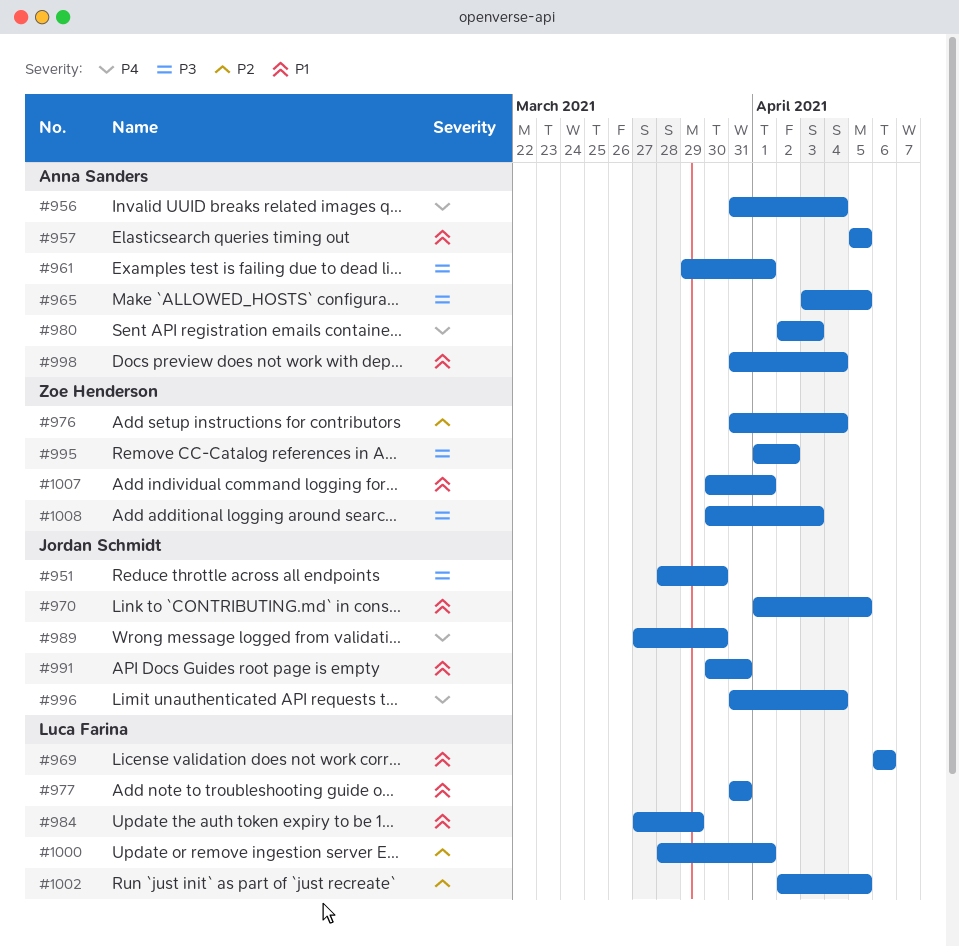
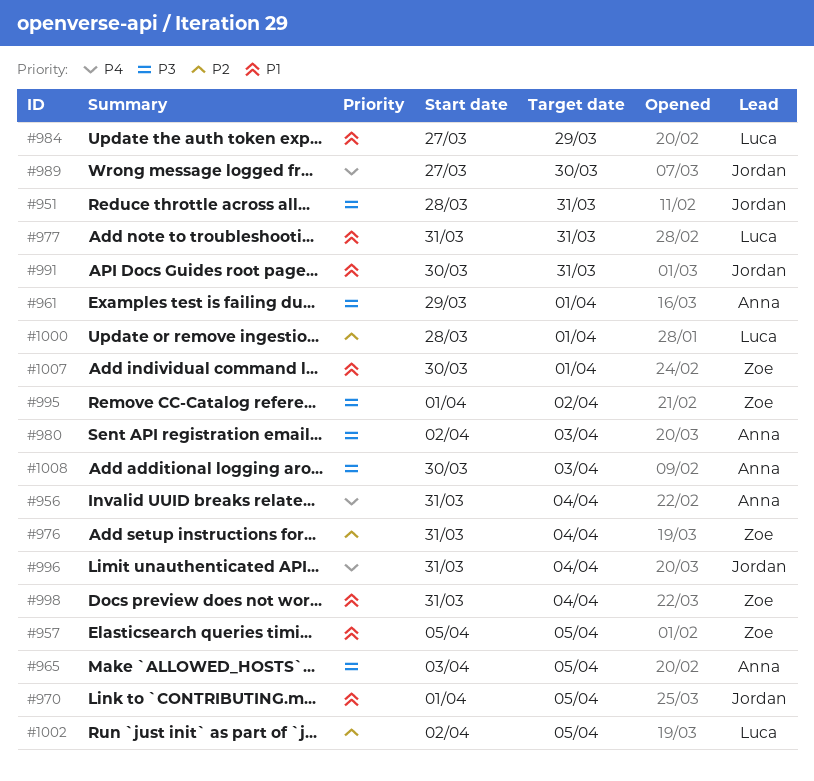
#951, due: Mar 30 -> Mar 31
#957, owner: Anna Sanders -> Zoe Henderson
#969: present -> none
#980, priority: P4 -> P3
#998, owner: Anna Sanders -> Zoe Henderson
#1008, owner: Zoe Henderson -> Anna Sanders

